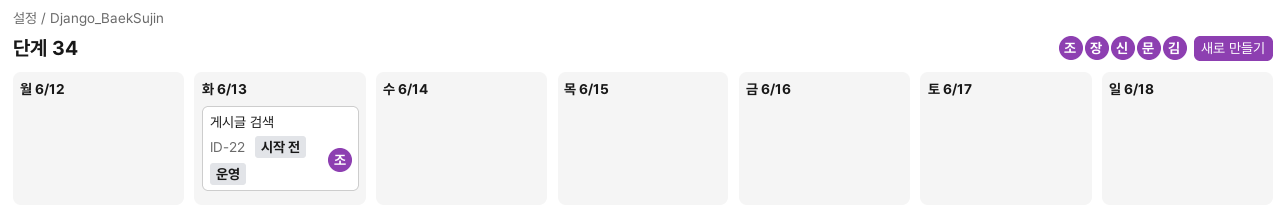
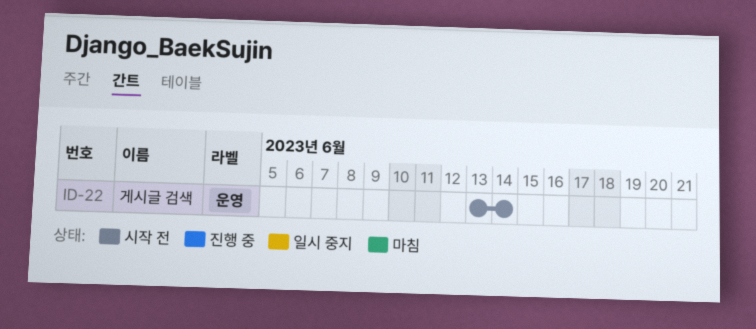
ID-22, due: Jun 13 -> Jun 14

